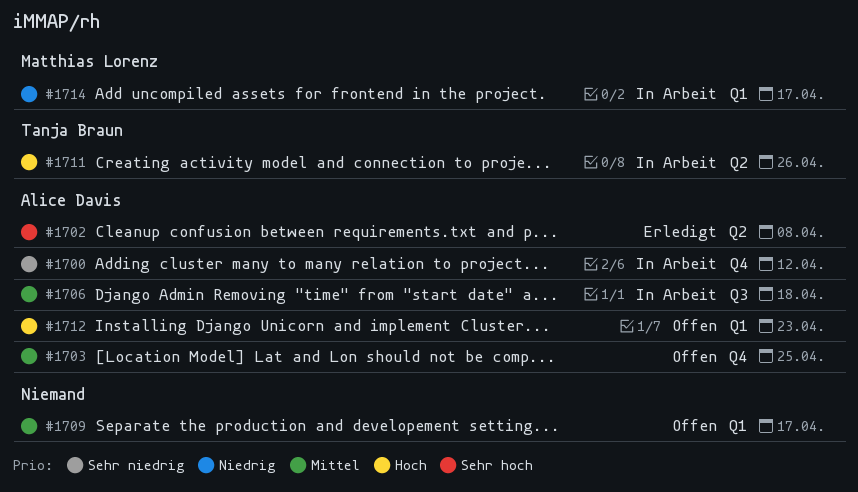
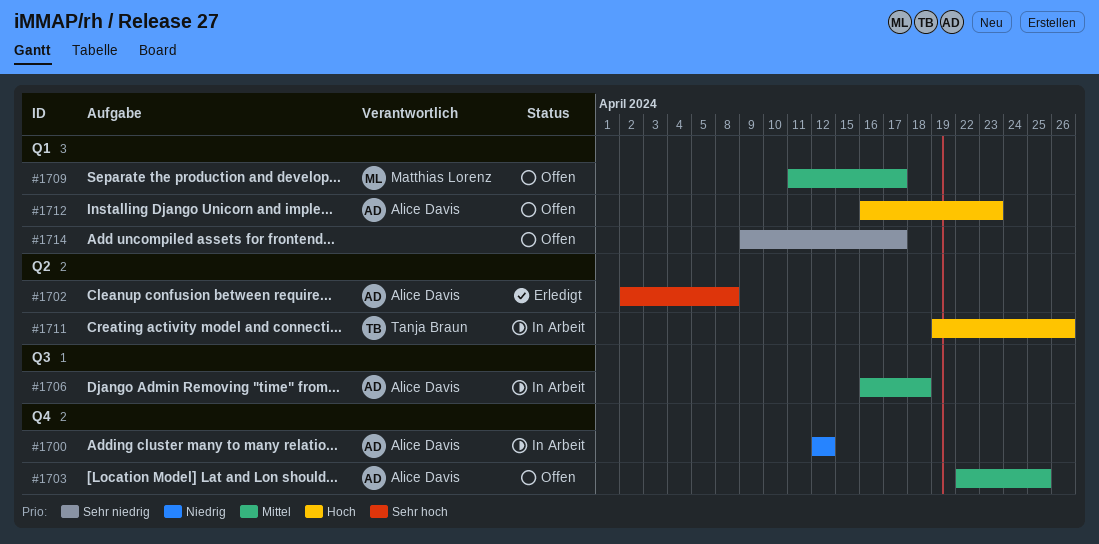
#1700, priority: Sehr niedrig -> Niedrig
#1709, owner: none -> Matthias Lorenz
#1714, status: In Arbeit -> Offen
#1714, owner: Matthias Lorenz -> none
#1714, priority: Niedrig -> Sehr niedrig

